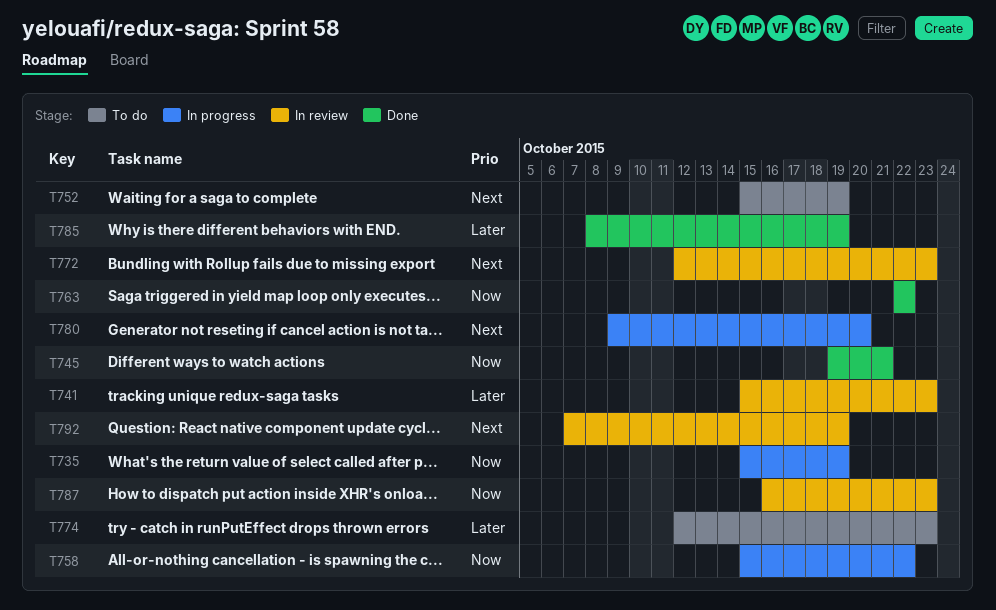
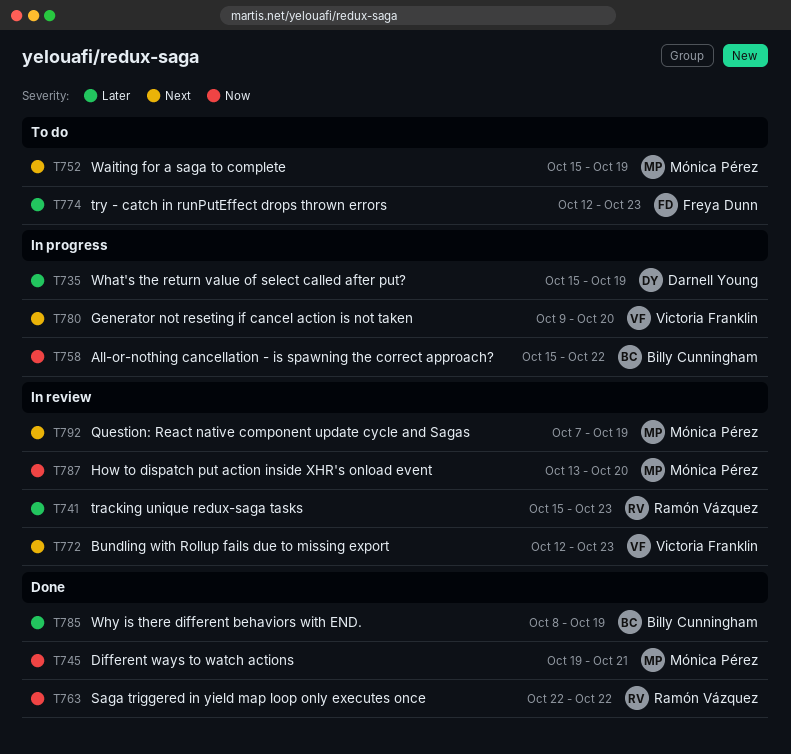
T735, priority: Now -> Later
T787, start: Oct 16 -> Oct 13
T787, due: Oct 23 -> Oct 20

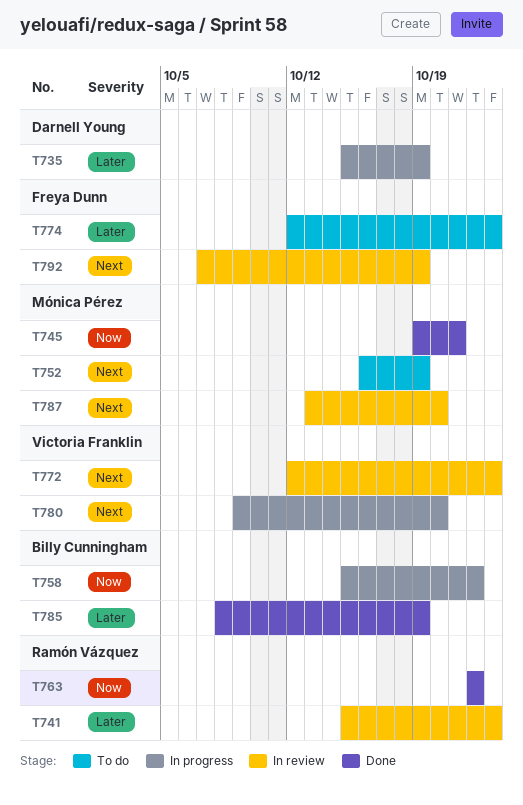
T752, start: Oct 15 -> Oct 16
T787, priority: Now -> Next
T792, owner: Mónica Pérez -> Freya Dunn

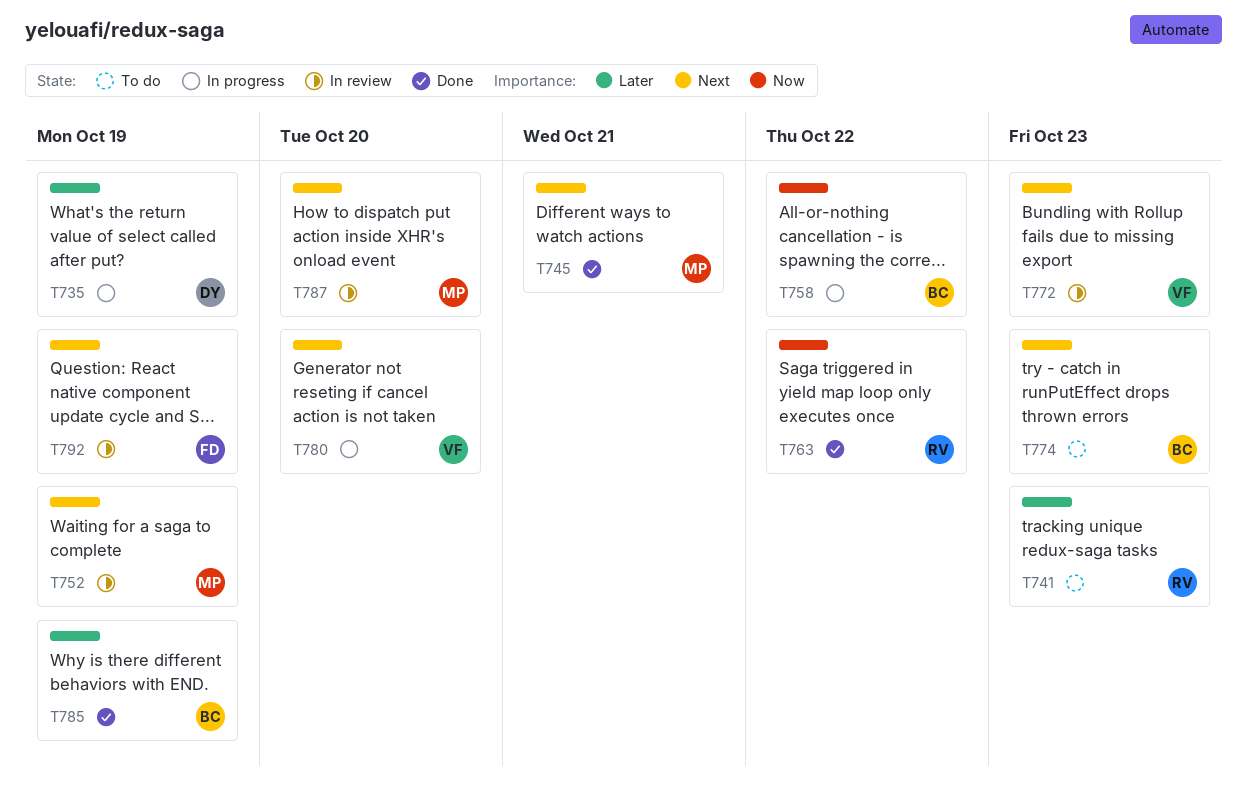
T741, status: In review -> To do
T745, priority: Now -> Next
T752, status: To do -> In review
T774, owner: Freya Dunn -> Billy Cunningham
T774, priority: Later -> Next

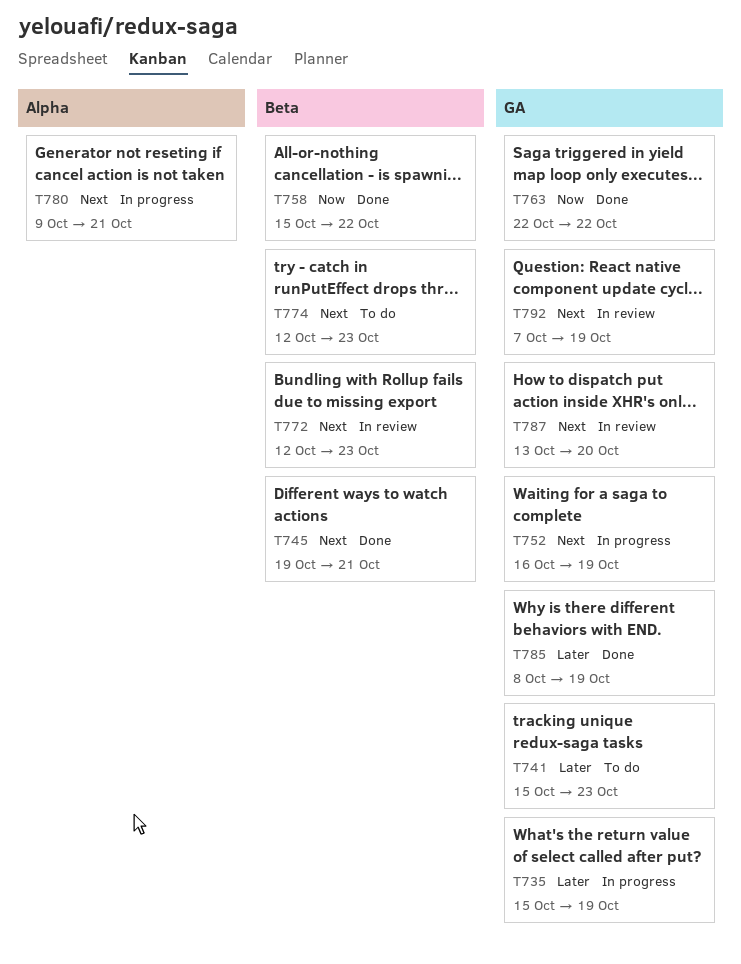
T752, status: In review -> In progress
T758, status: In progress -> Done
T780, due: Oct 20 -> Oct 21

